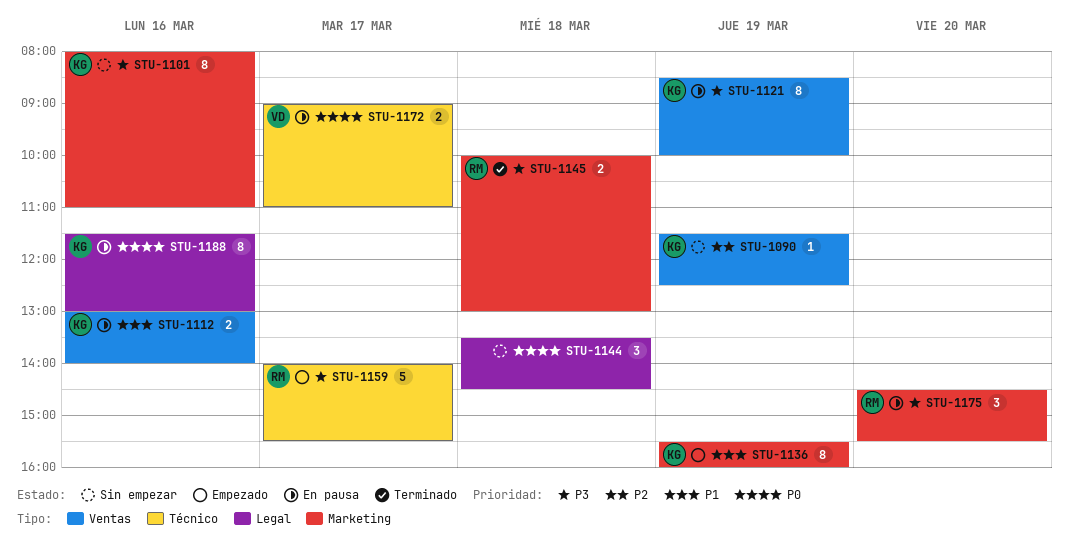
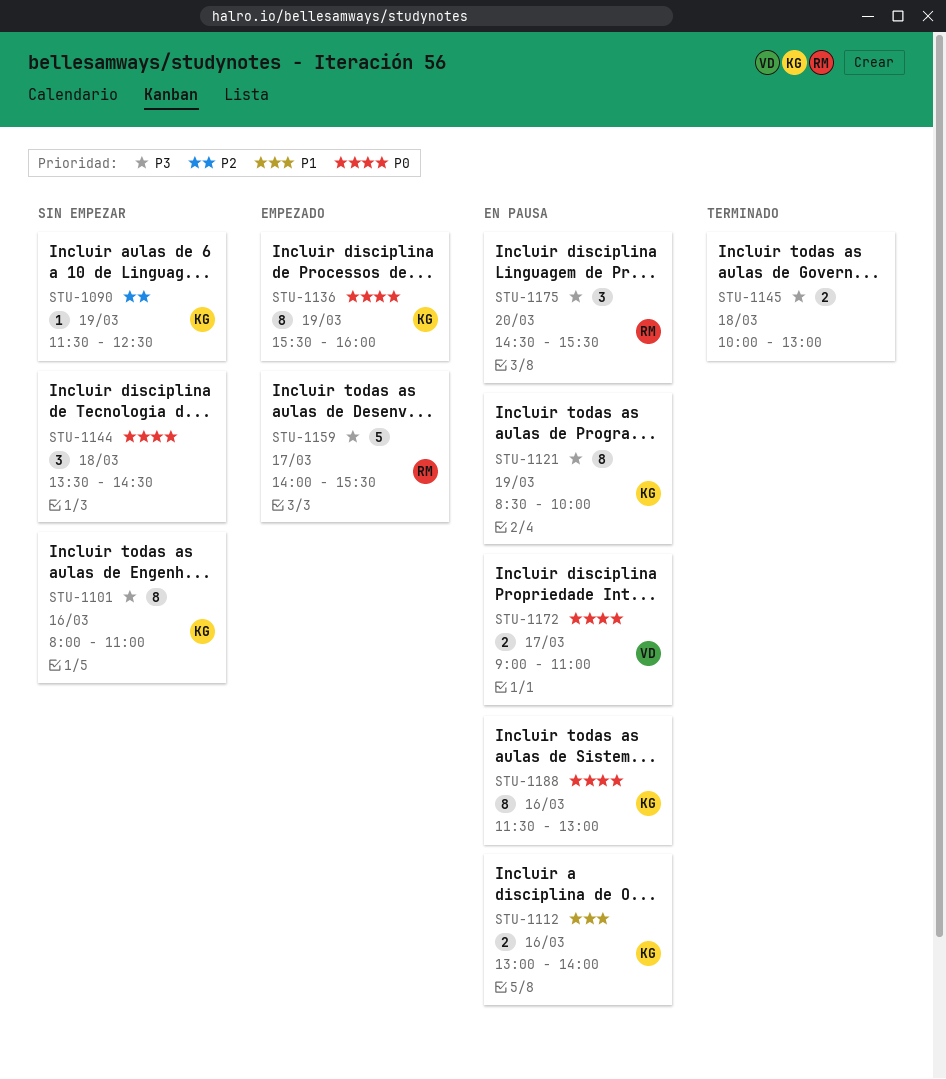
STU-1136, priority: P1 -> P0
STU-1145, owner: RM -> none

